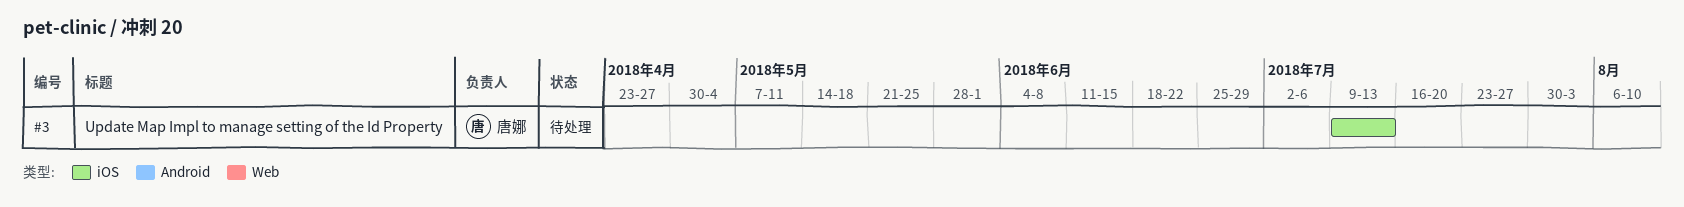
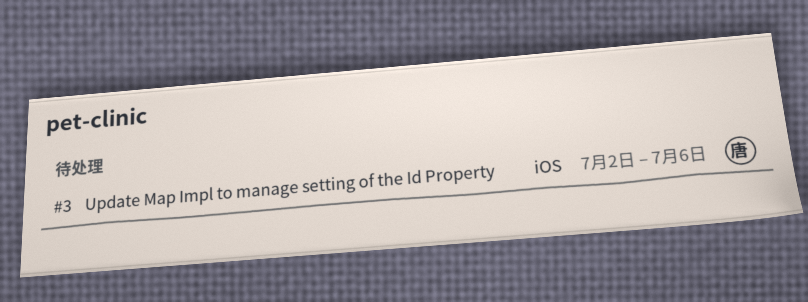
#3, start: Jul 9 -> Jul 2
#3, due: Jul 13 -> Jul 6

